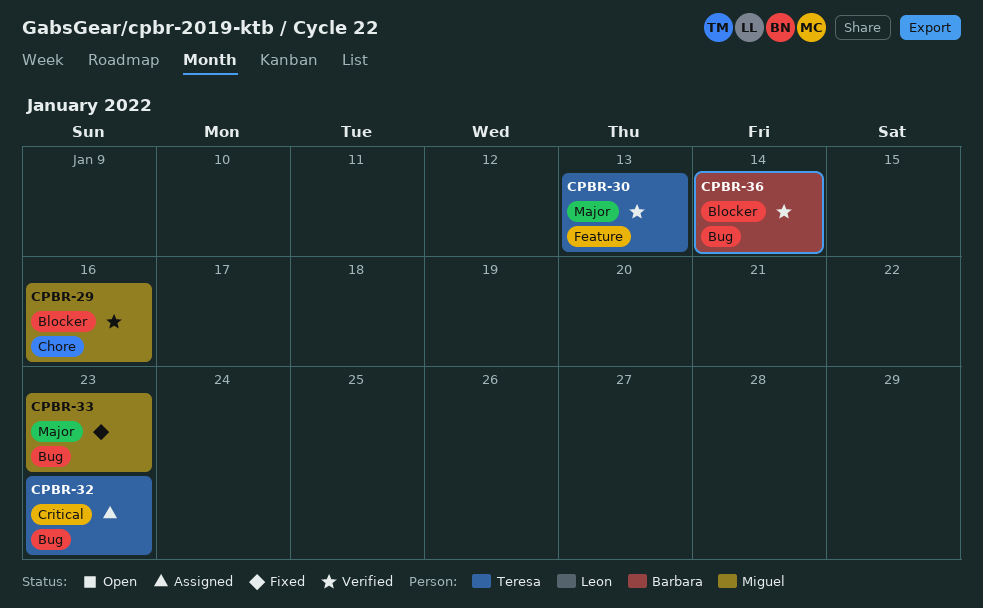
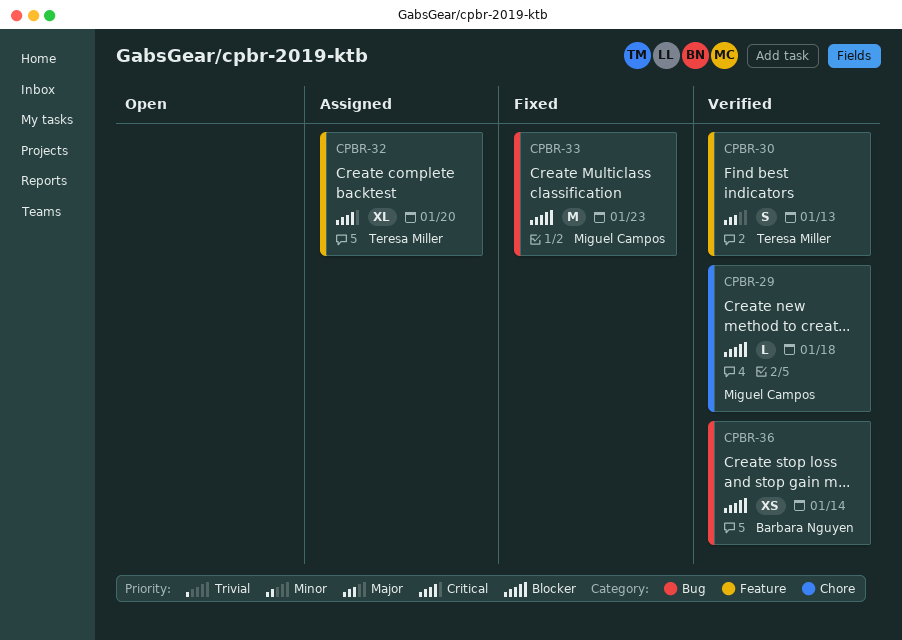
CPBR-29, due: Jan 16 -> Jan 18
CPBR-32, label: Bug -> Feature
CPBR-32, due: Jan 23 -> Jan 20
CPBR-33, priority: Major -> Blocker

